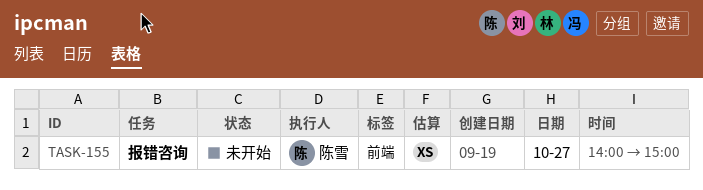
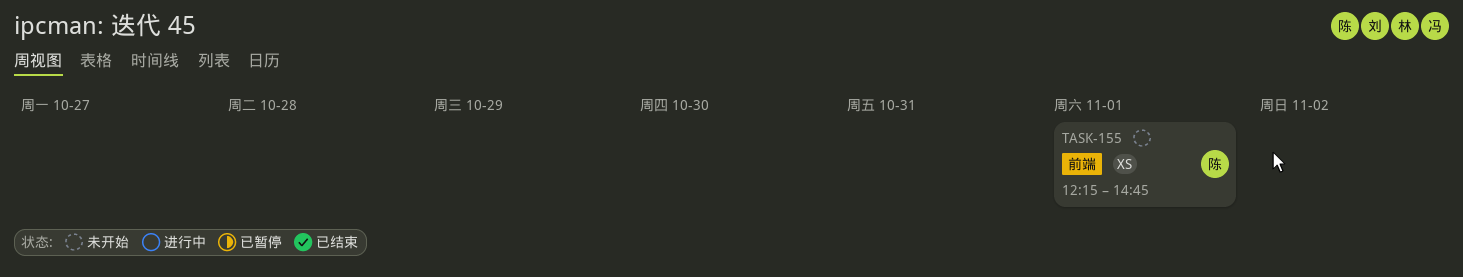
TASK-155, day: Oct 27 -> Nov 1
TASK-155, begins: 14:00 -> 12:15
TASK-155, ends: 15:00 -> 14:45

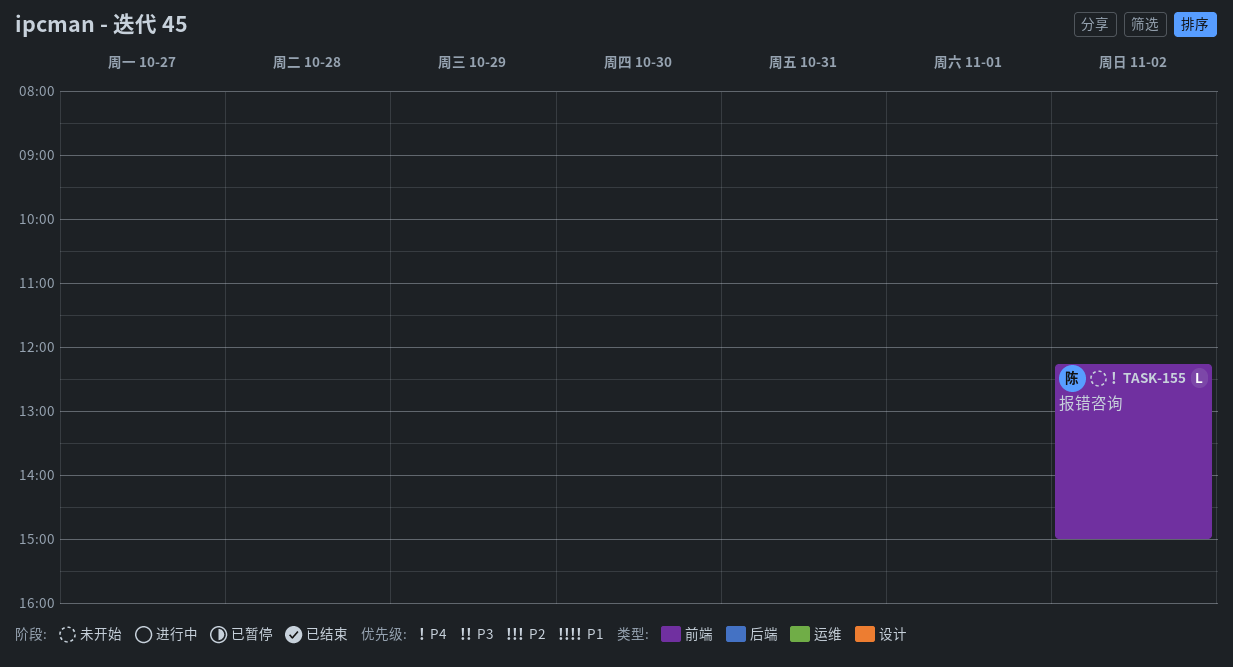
TASK-155, estimate: XS -> L
TASK-155, day: Nov 1 -> Nov 2
TASK-155, ends: 14:45 -> 15:00

